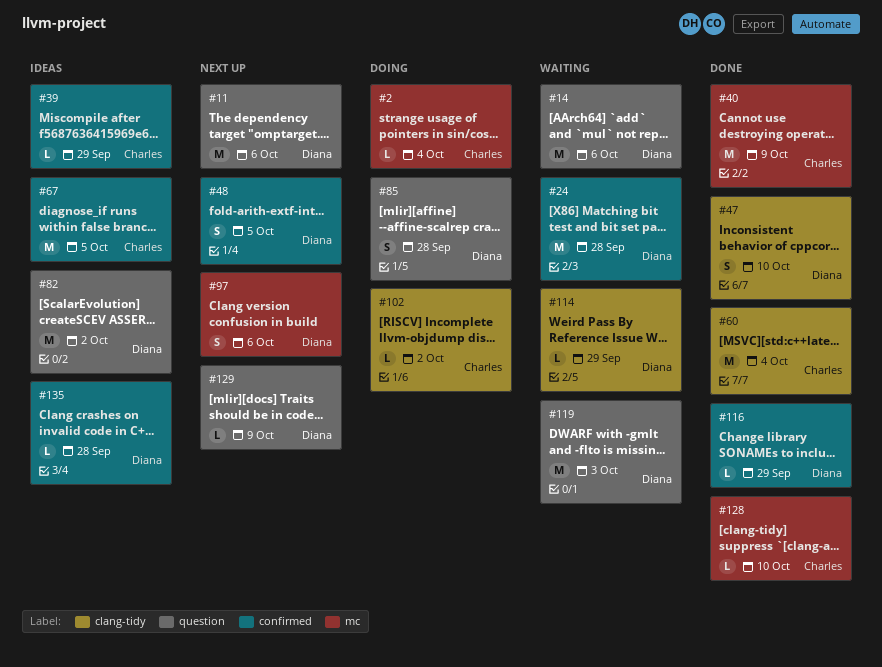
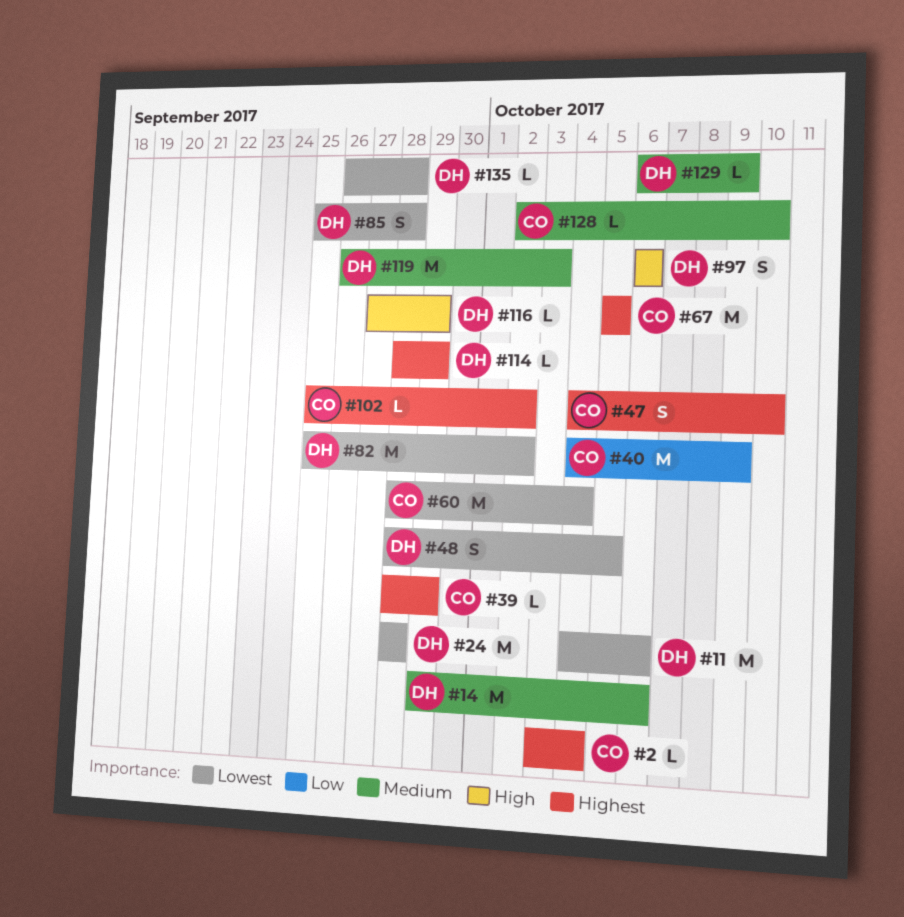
#47, owner: Diana -> Charles

